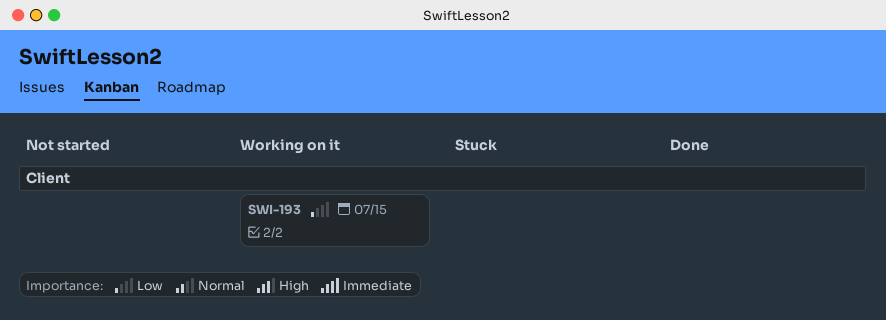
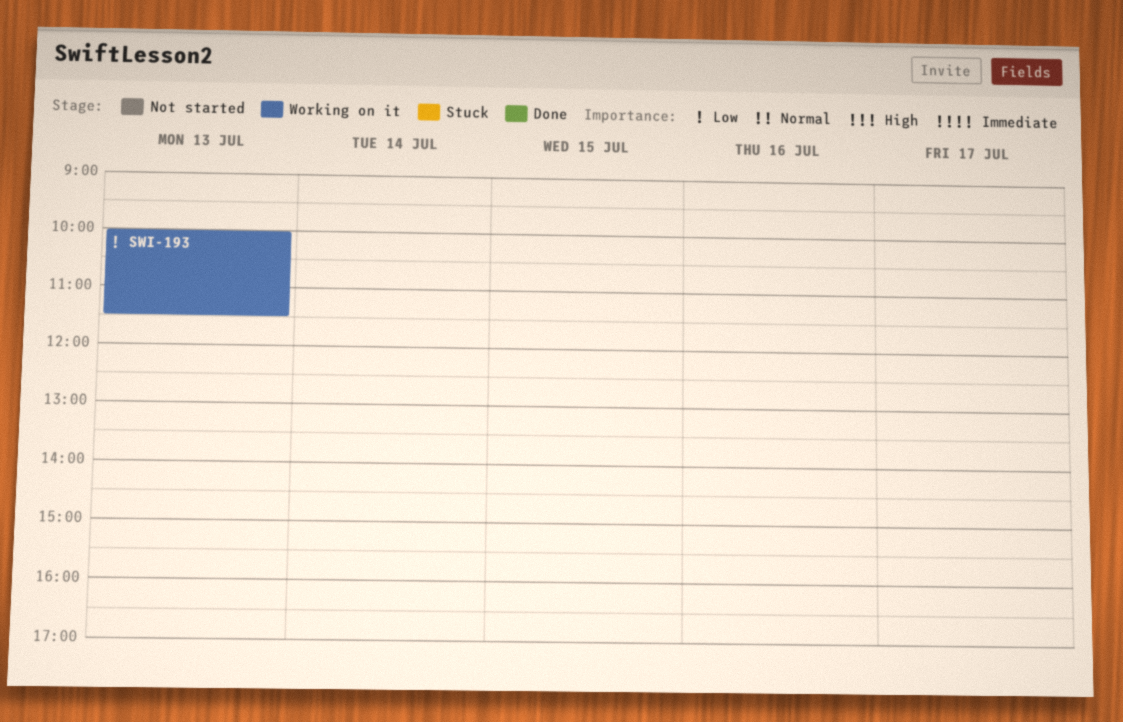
SWI-193, day: Jul 15 -> Jul 13

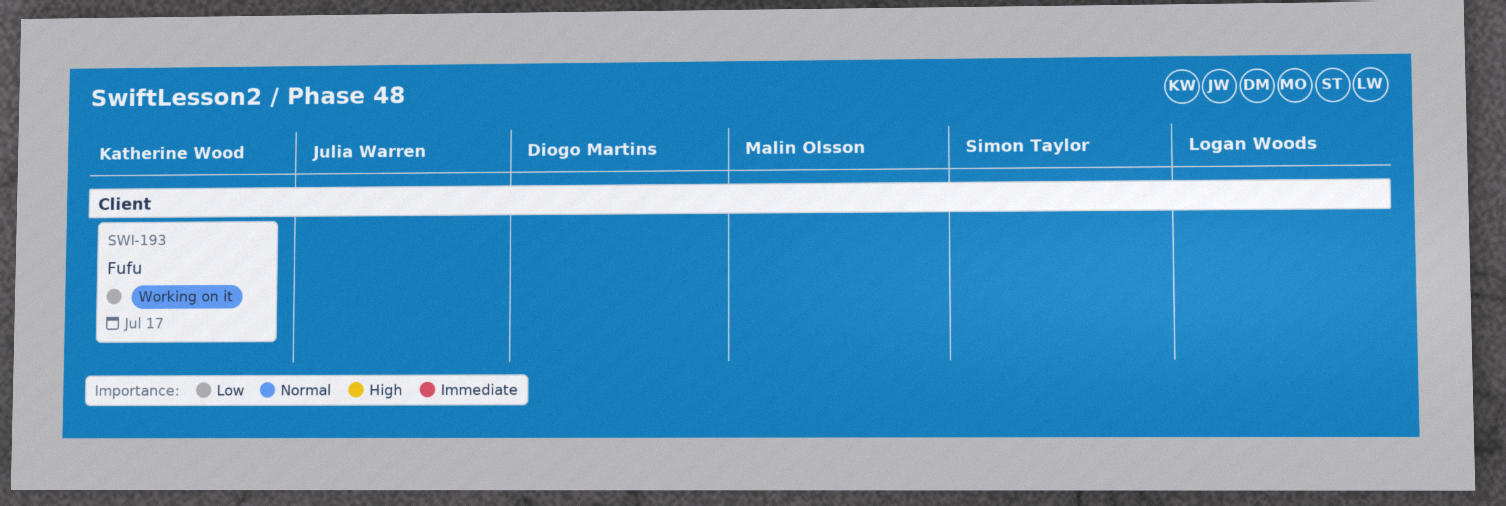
SWI-193, day: Jul 13 -> Jul 17

